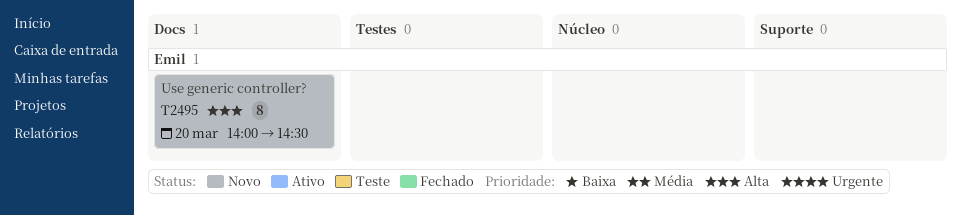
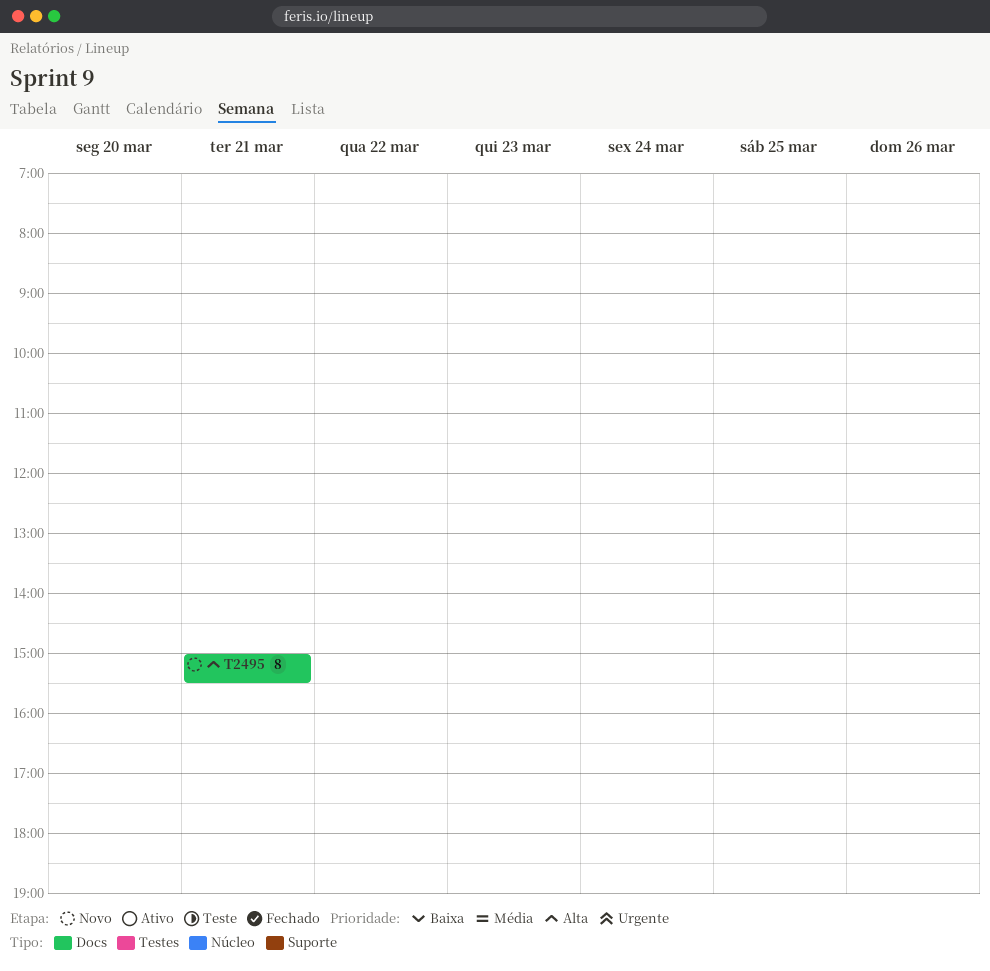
T2495, day: Mar 20 -> Mar 21
T2495, begins: 14:00 -> 15:00
T2495, ends: 14:30 -> 15:30

